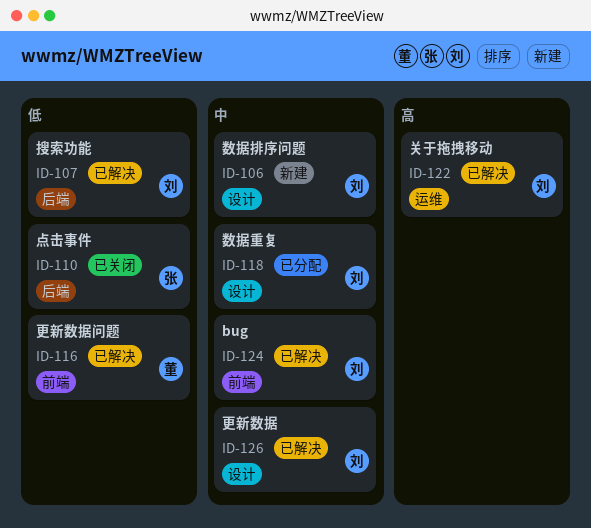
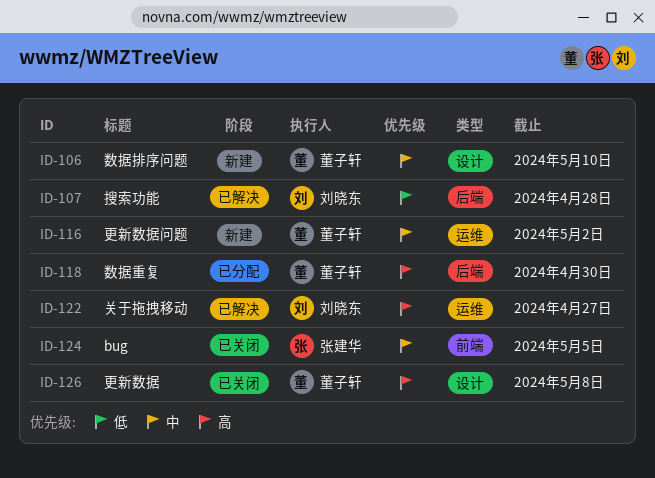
ID-106, owner: 刘晓东 -> 董子轩
ID-110: present -> none
ID-116, status: 已解决 -> 新建
ID-116, priority: 低 -> 中
ID-116, label: 前端 -> 运维
ID-118, owner: 刘晓东 -> 董子轩
ID-118, priority: 中 -> 高
ID-118, label: 设计 -> 后端
ID-124, status: 已解决 -> 已关闭
ID-124, owner: 刘晓东 -> 张建华
ID-126, status: 已解决 -> 已关闭
ID-126, owner: 刘晓东 -> 董子轩
ID-126, priority: 中 -> 高

